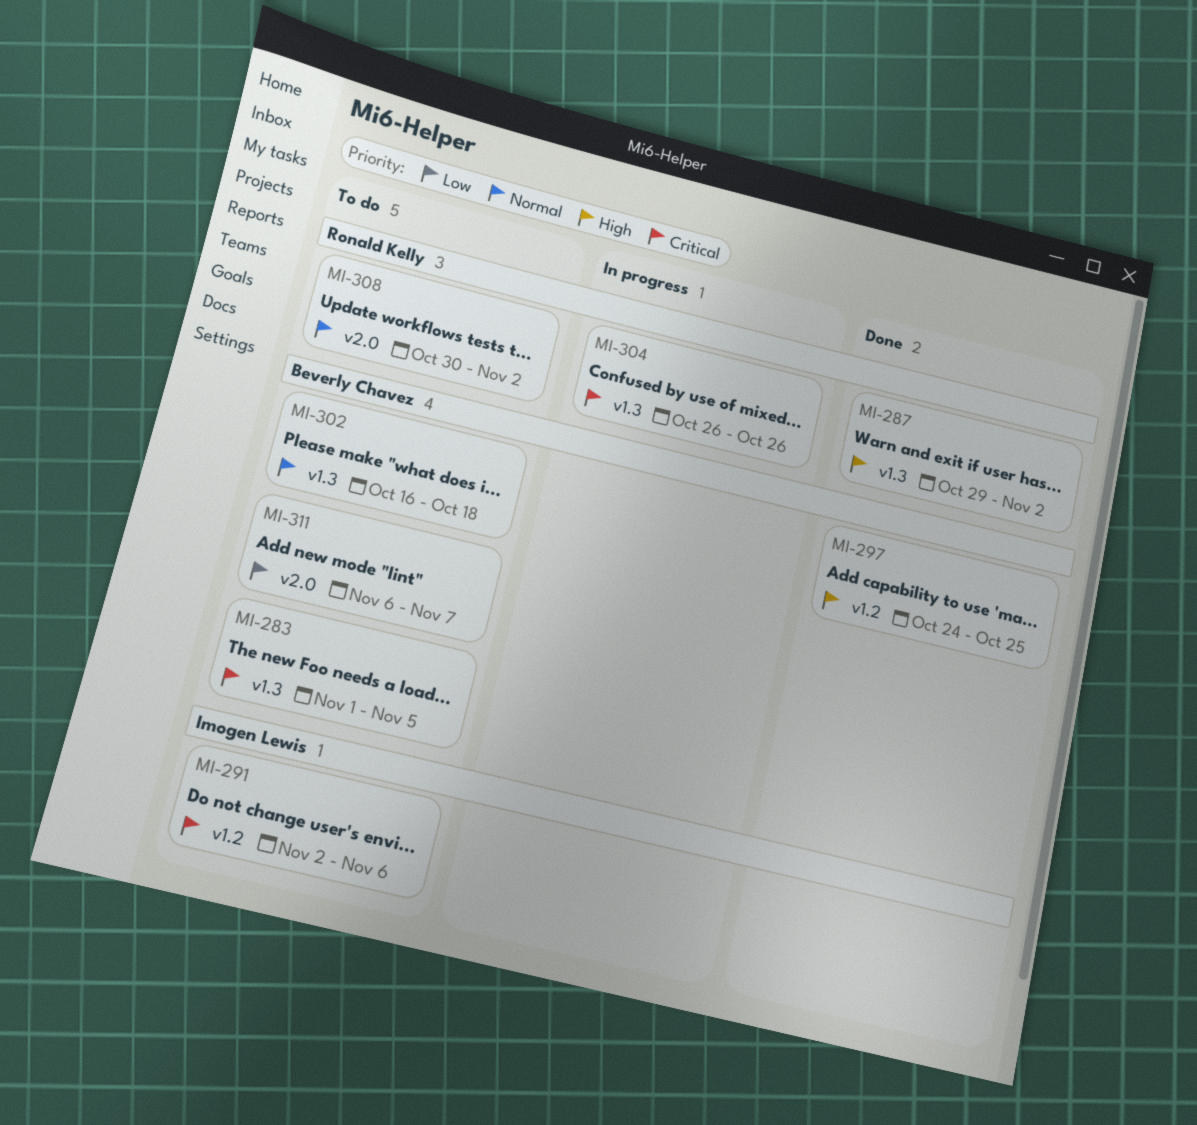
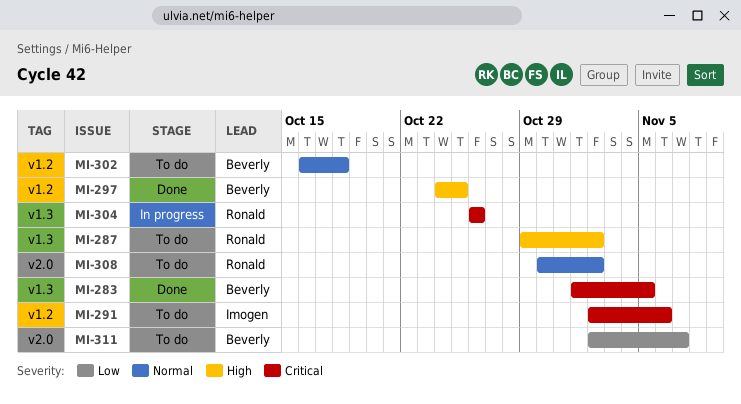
MI-283, status: To do -> Done
MI-287, status: Done -> To do
MI-302, label: v1.3 -> v1.2
MI-311, start: Nov 6 -> Nov 2

